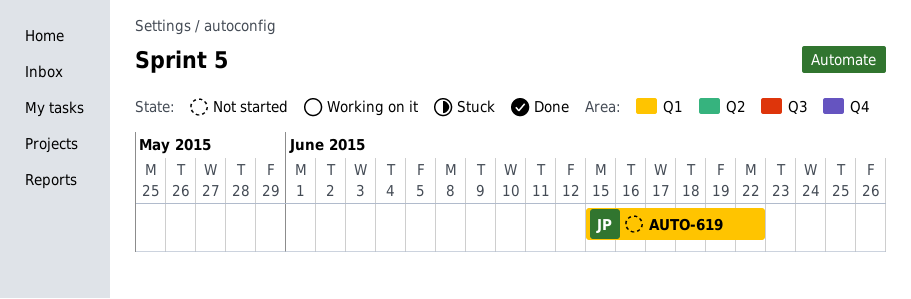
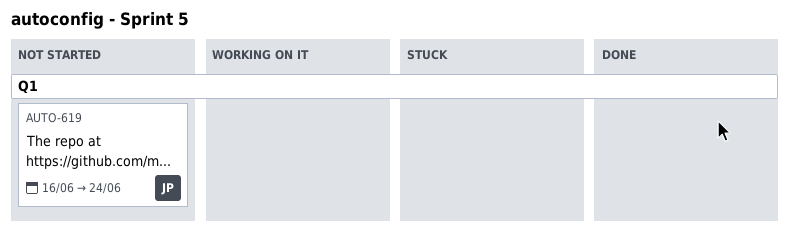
AUTO-619, start: Jun 15 -> Jun 16
AUTO-619, due: Jun 22 -> Jun 24

